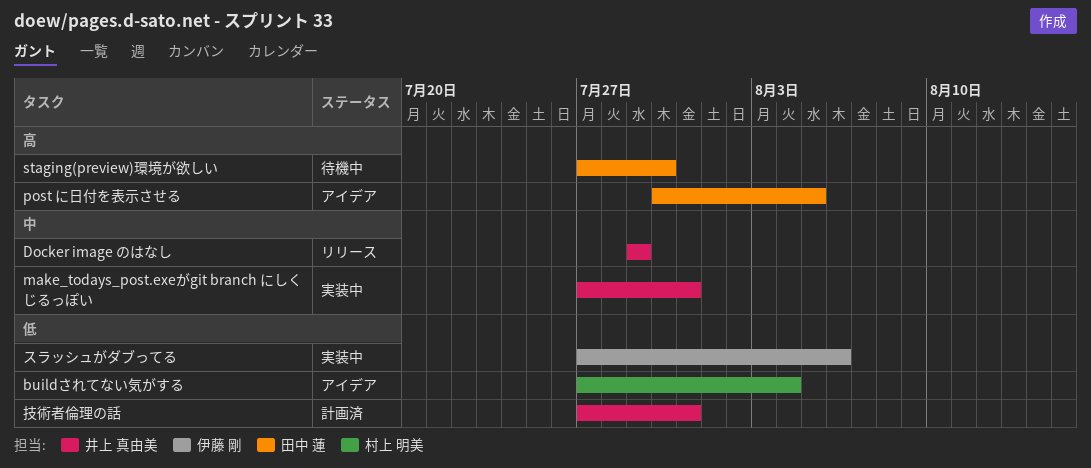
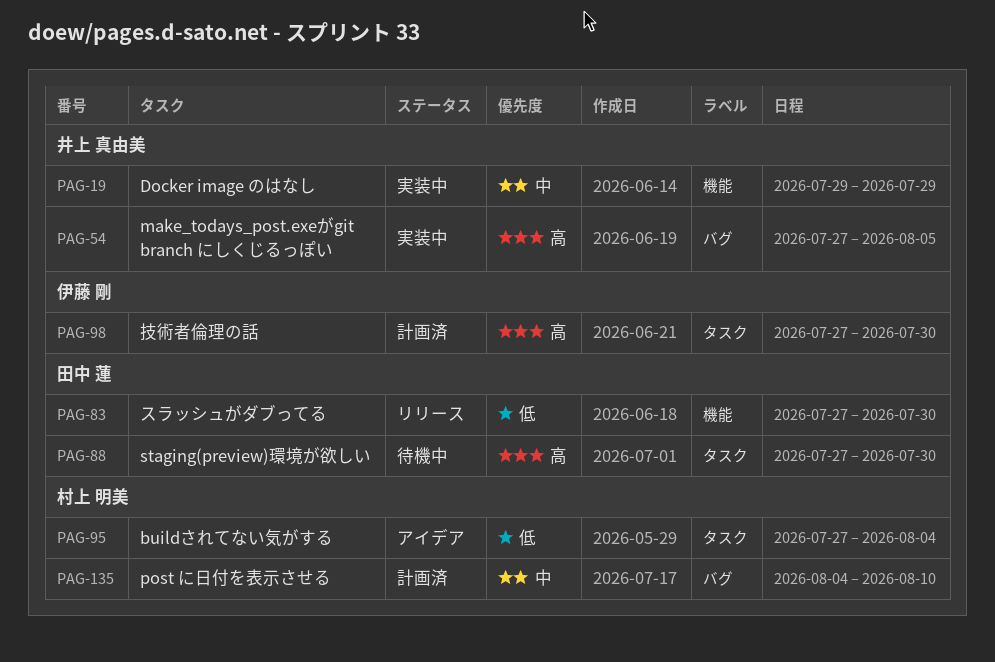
Docker image のはなし, status: リリース -> 実装中
make_todays_post.exeがgit branch にしくじるっぽい, priority: 中 -> 高
make_todays_post.exeがgit branch にしくじるっぽい, due: Jul 31 -> Aug 5
post に日付を表示させる, status: アイデア -> 計画済
post に日付を表示させる, owner: 田中 蓮 -> 村上 明美
post に日付を表示させる, priority: 高 -> 中
post に日付を表示させる, start: Jul 30 -> Aug 4
post に日付を表示させる, due: Aug 5 -> Aug 10
スラッシュがダブってる, status: 実装中 -> リリース
スラッシュがダブってる, owner: 伊藤 剛 -> 田中 蓮
スラッシュがダブってる, due: Aug 6 -> Jul 30
技術者倫理の話, owner: 井上 真由美 -> 伊藤 剛
技術者倫理の話, priority: 低 -> 高
技術者倫理の話, due: Jul 31 -> Jul 30

